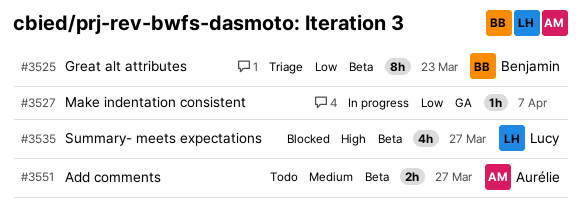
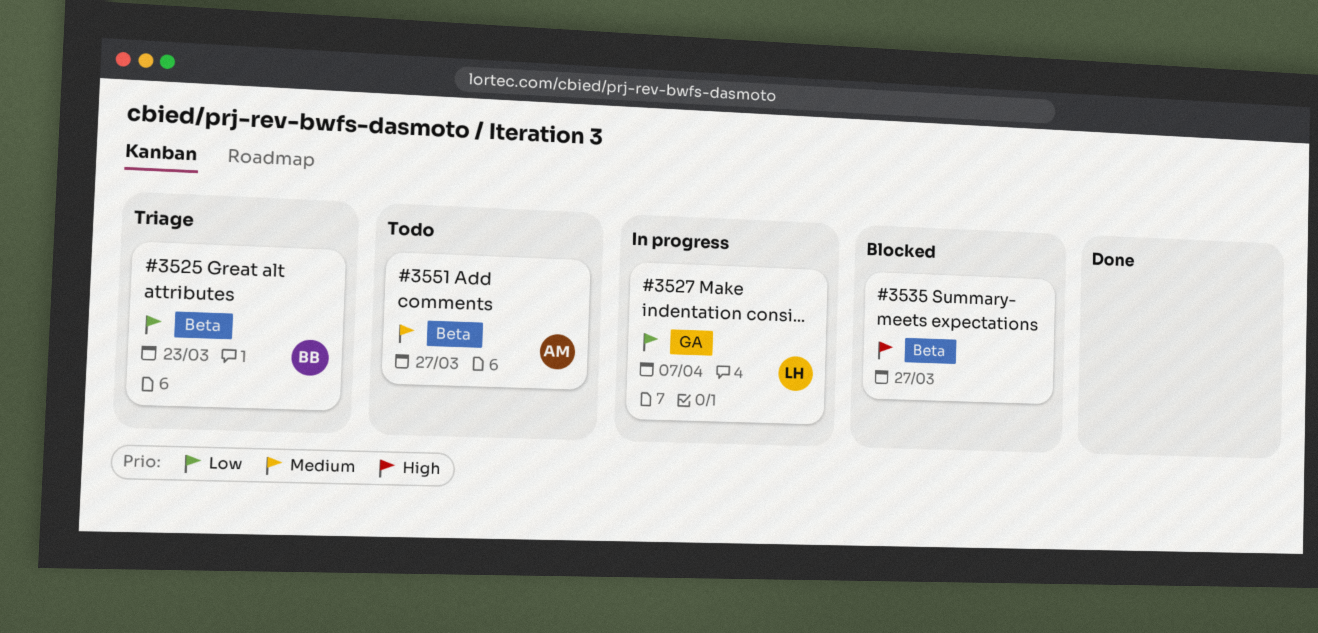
#3527, owner: none -> Lucy
#3535, owner: Lucy -> none

